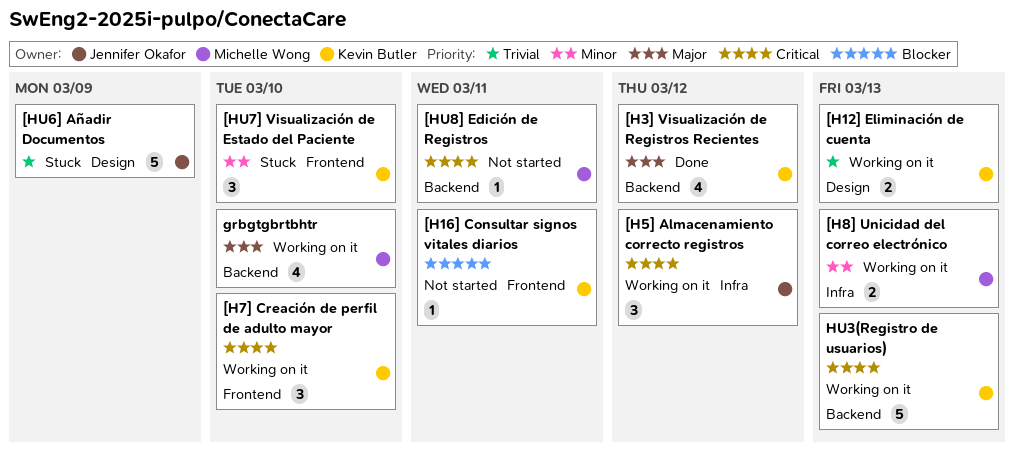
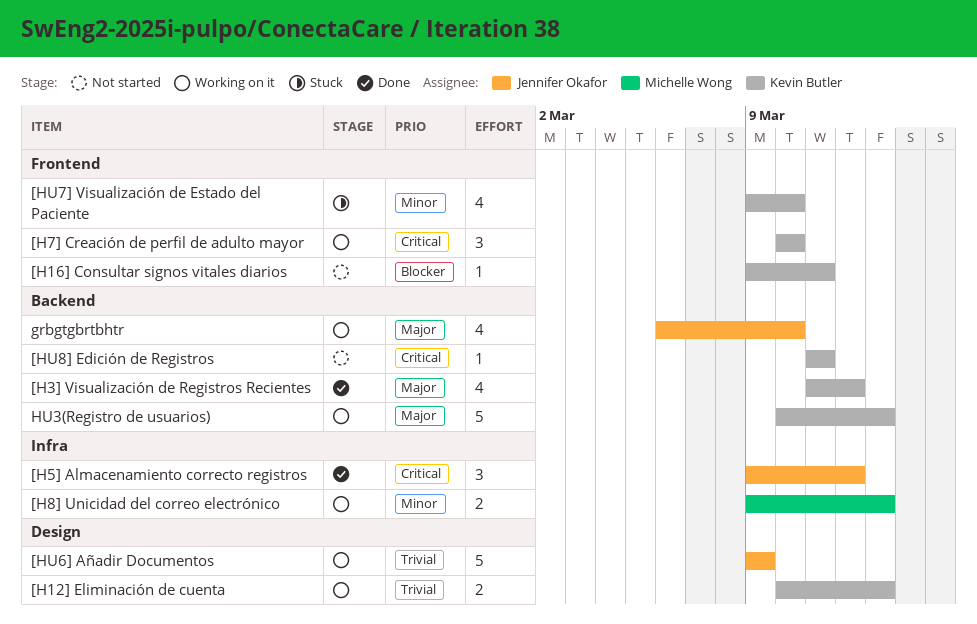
[H5] Almacenamiento correcto registros, status: Working on it -> Done
[HU6] Añadir Documentos, status: Stuck -> Working on it
[HU7] Visualización de Estado del Paciente, estimate: 3 -> 4
[HU8] Edición de Registros, owner: Michelle Wong -> Kevin Butler
grbgtgbrtbhtr, owner: Michelle Wong -> Jennifer Okafor
HU3(Registro de usuarios), priority: Critical -> Major

